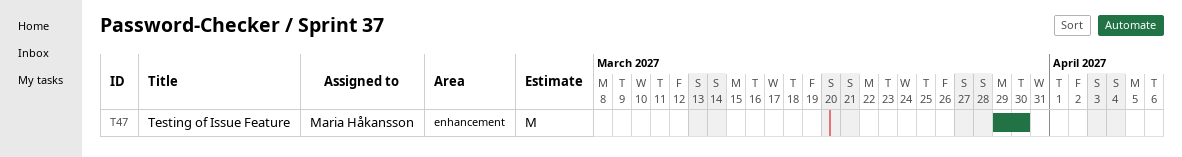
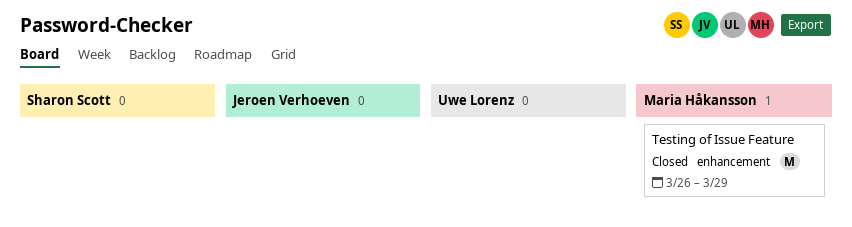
Testing of Issue Feature, start: Mar 29 -> Mar 26
Testing of Issue Feature, due: Mar 30 -> Mar 29

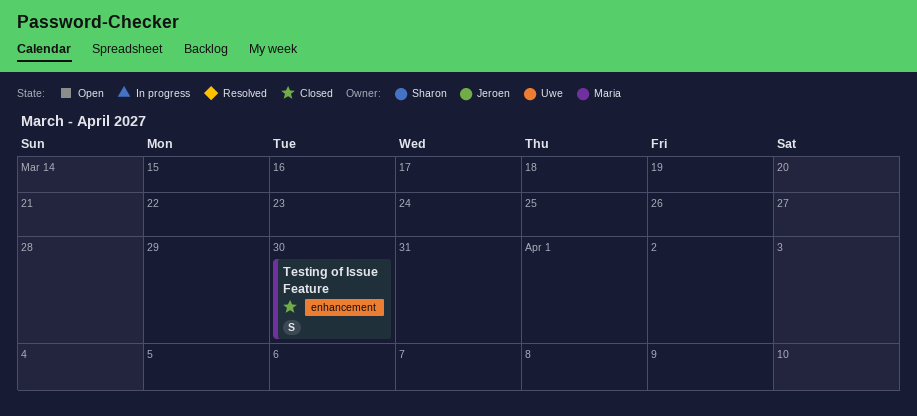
Testing of Issue Feature, estimate: M -> S
Testing of Issue Feature, due: Mar 29 -> Mar 30

